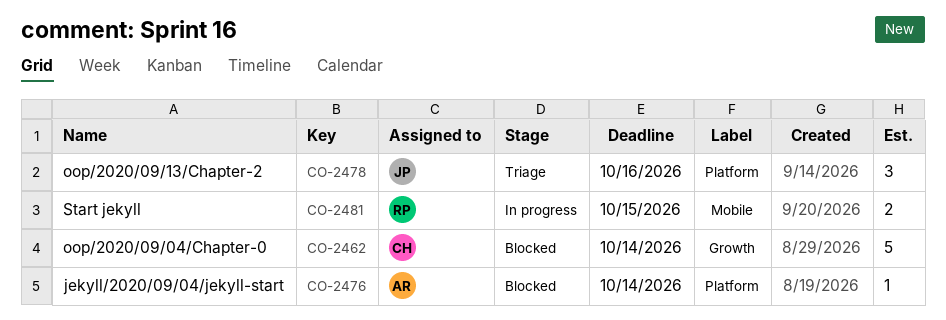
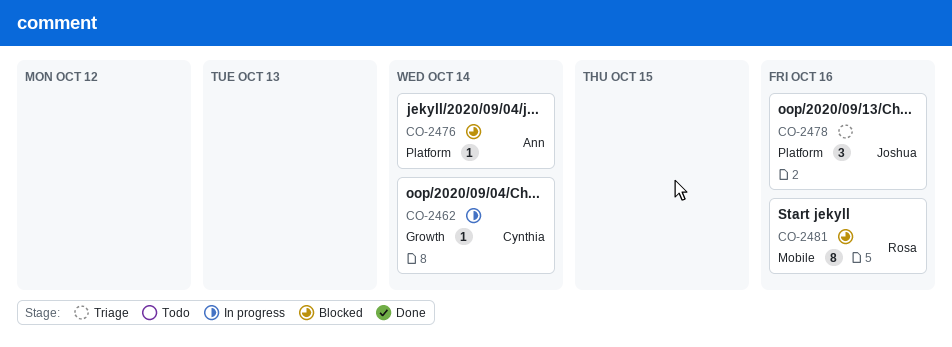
CO-2462, status: Blocked -> In progress
CO-2462, estimate: 5 -> 1
CO-2481, status: In progress -> Blocked
CO-2481, estimate: 2 -> 8
CO-2481, due: Oct 15 -> Oct 16

